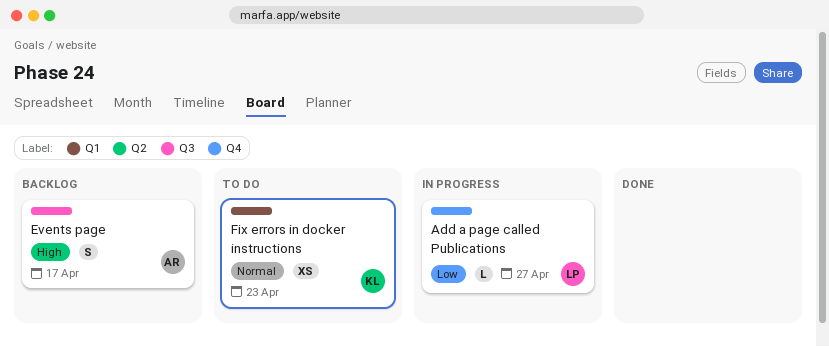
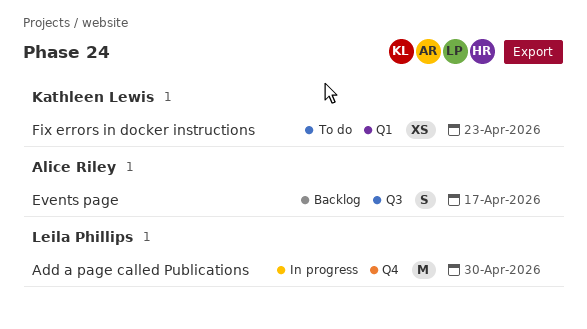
Add a page called Publications, estimate: L -> M
Add a page called Publications, due: Apr 27 -> Apr 30

